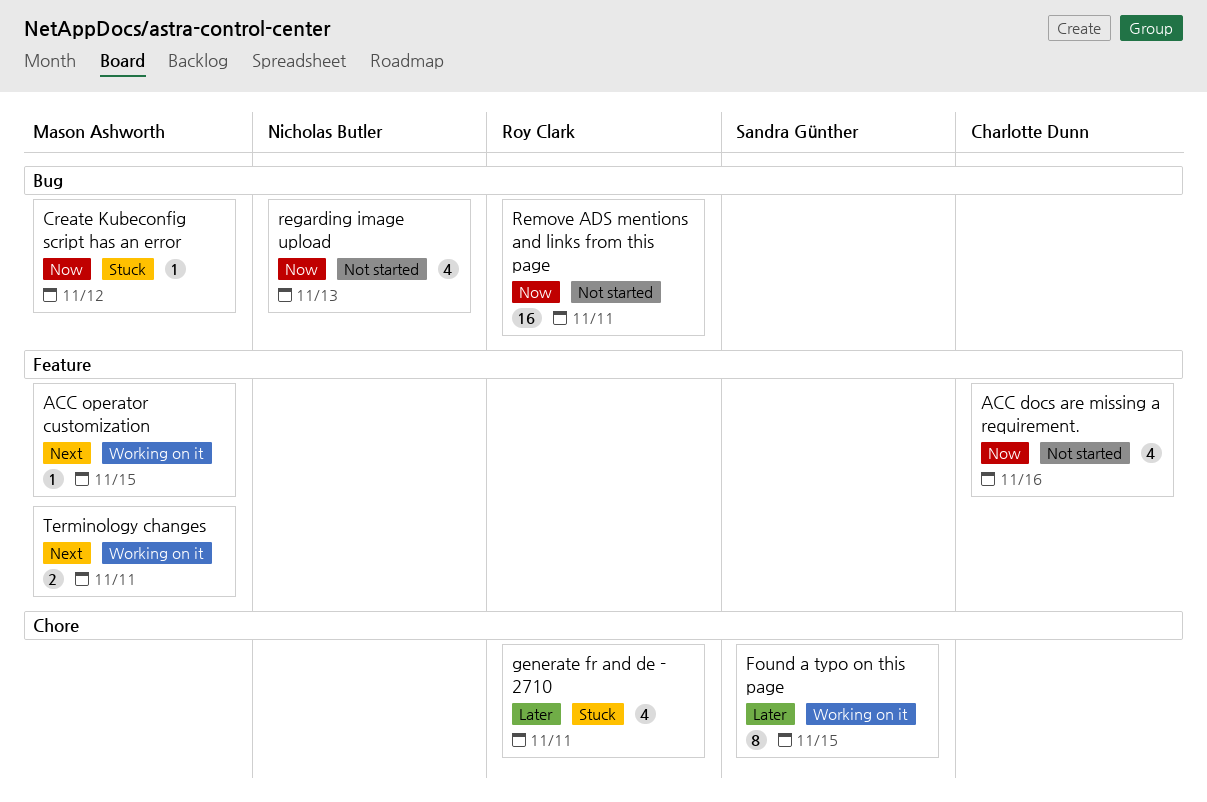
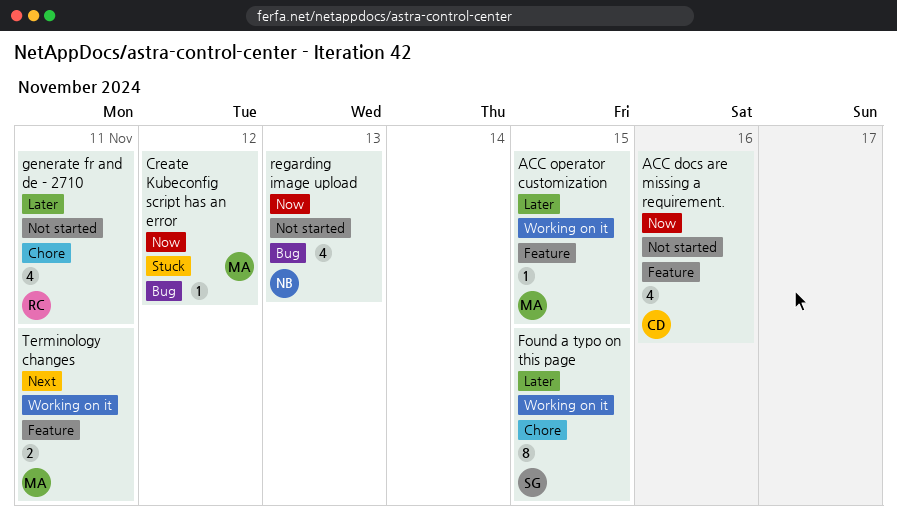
ACC operator customization, priority: Next -> Later
generate fr and de - 2710, status: Stuck -> Not started
Remove ADS mentions and links from this page: present -> none

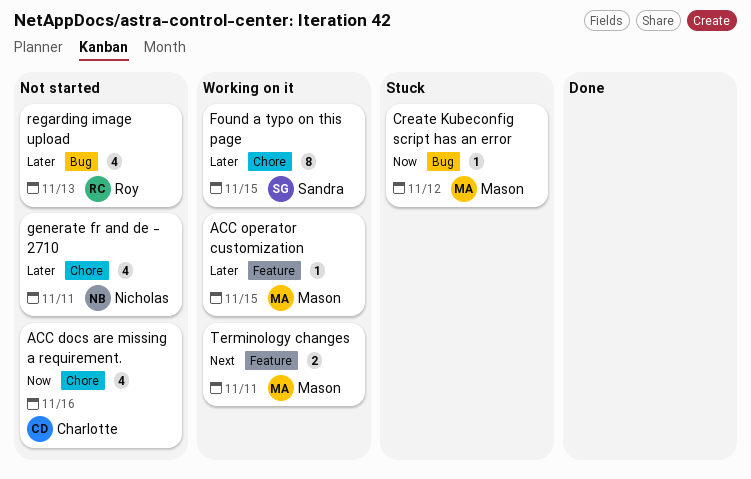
ACC docs are missing a requirement., label: Feature -> Chore
generate fr and de - 2710, owner: Roy -> Nicholas
regarding image upload, owner: Nicholas -> Roy
regarding image upload, priority: Now -> Later

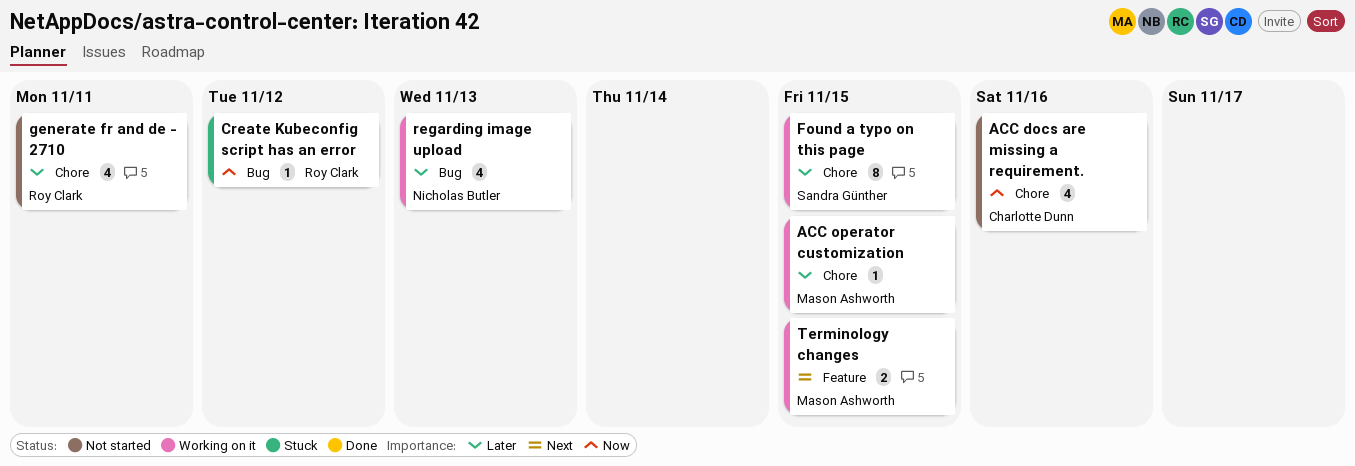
ACC operator customization, label: Feature -> Chore
Create Kubeconfig script has an error, owner: Mason Ashworth -> Roy Clark
generate fr and de - 2710, owner: Nicholas Butler -> Roy Clark
regarding image upload, status: Not started -> Working on it
regarding image upload, owner: Roy Clark -> Nicholas Butler
Terminology changes, due: Nov 11 -> Nov 15

